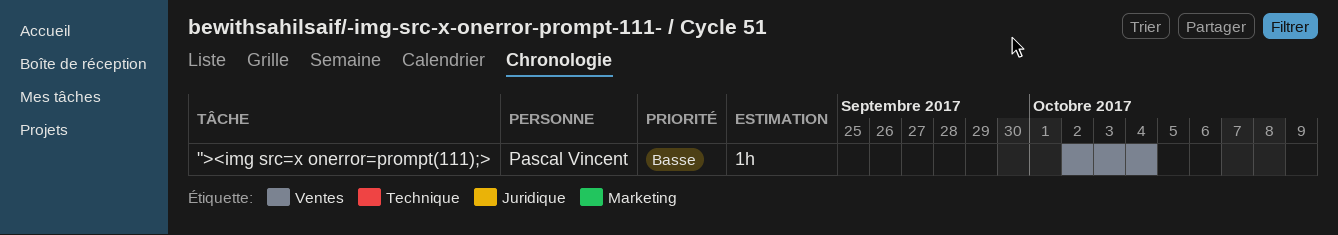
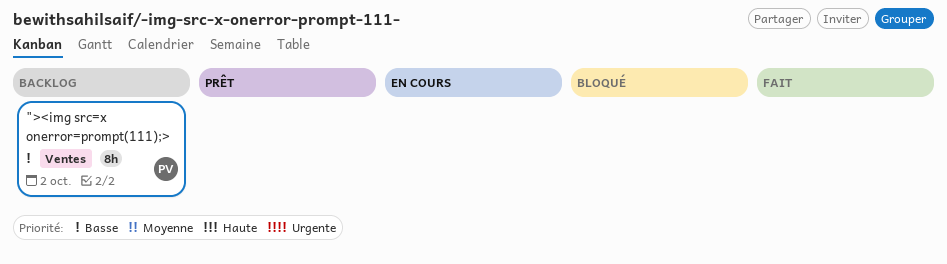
"><img src=x onerror=prompt(111);>, estimate: 1h -> 8h
"><img src=x onerror=prompt(111);>, due: Oct 4 -> Oct 2

